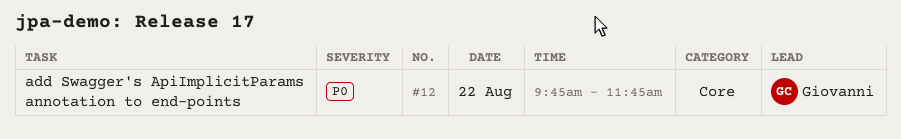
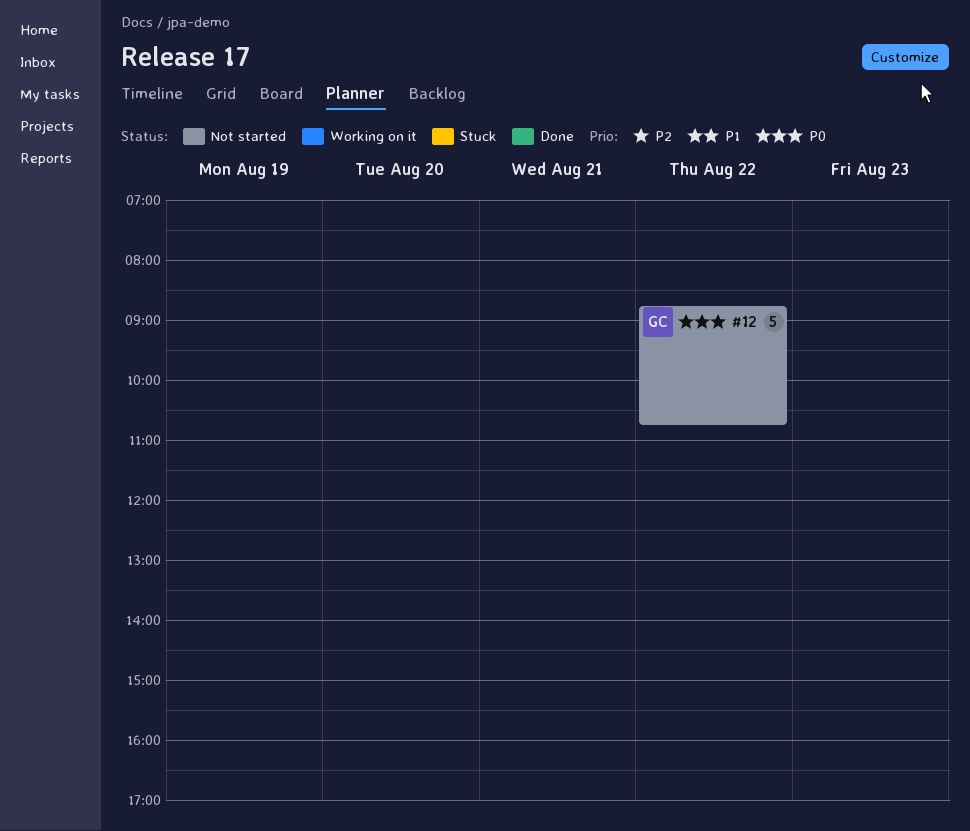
#12, begins: 09:45 -> 08:45
#12, ends: 11:45 -> 10:45

